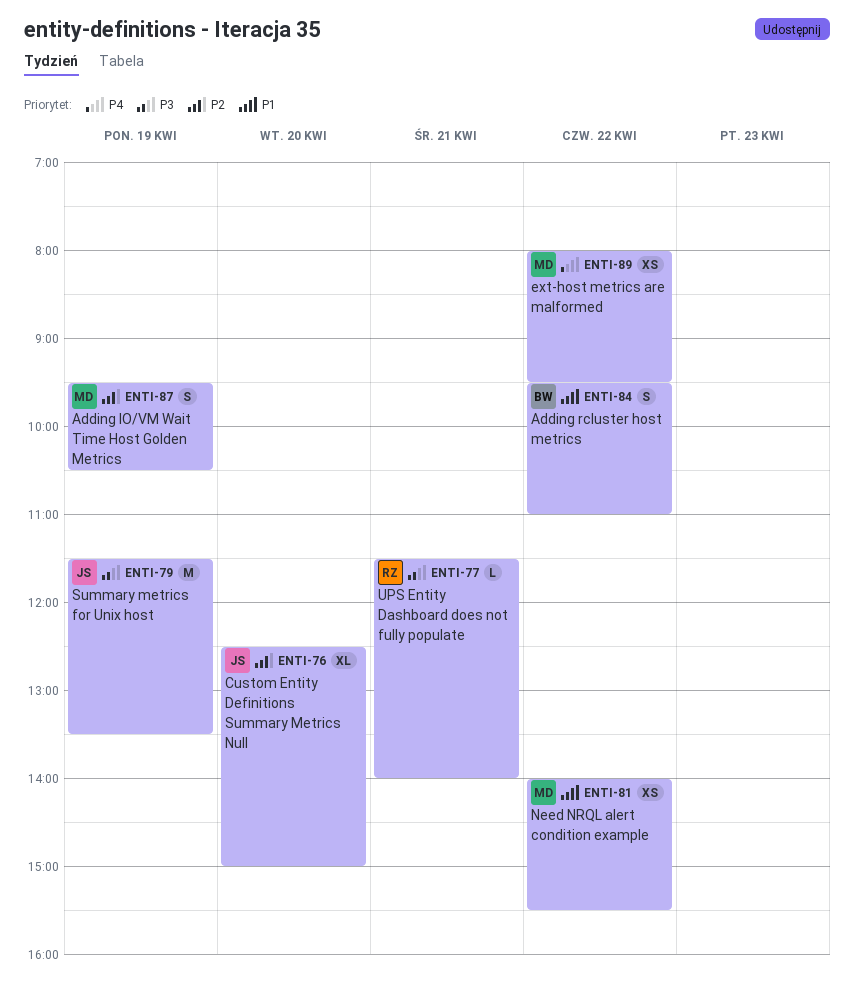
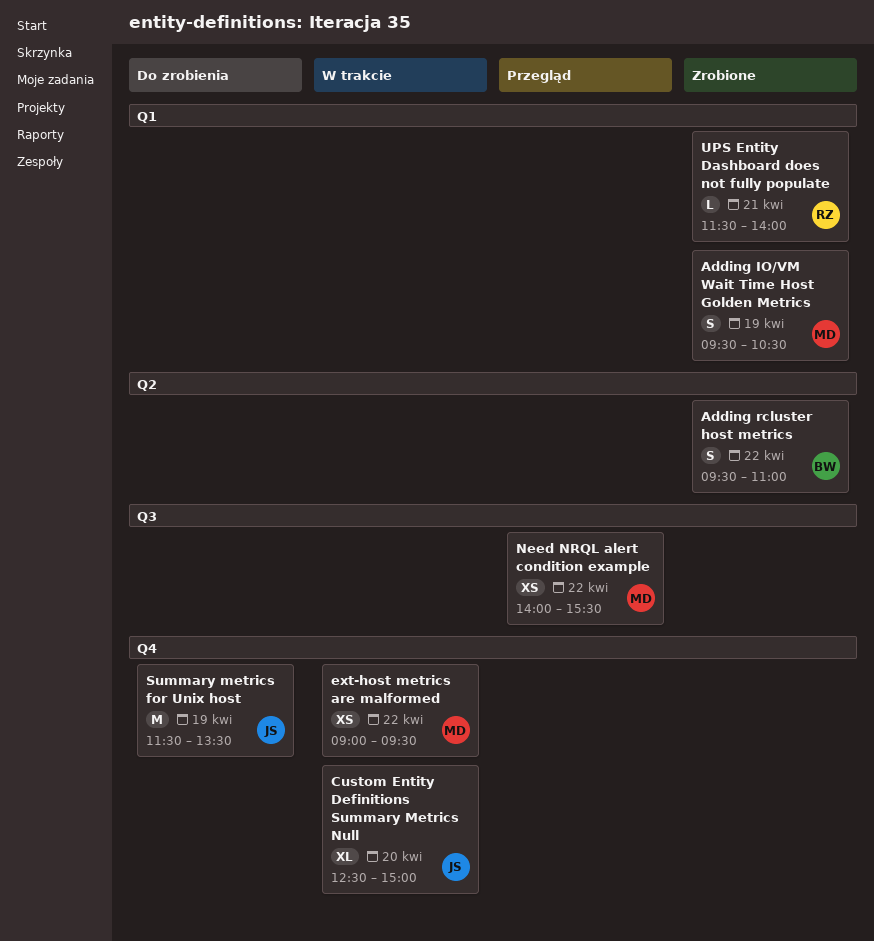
ext-host metrics are malformed, begins: 08:00 -> 09:00

